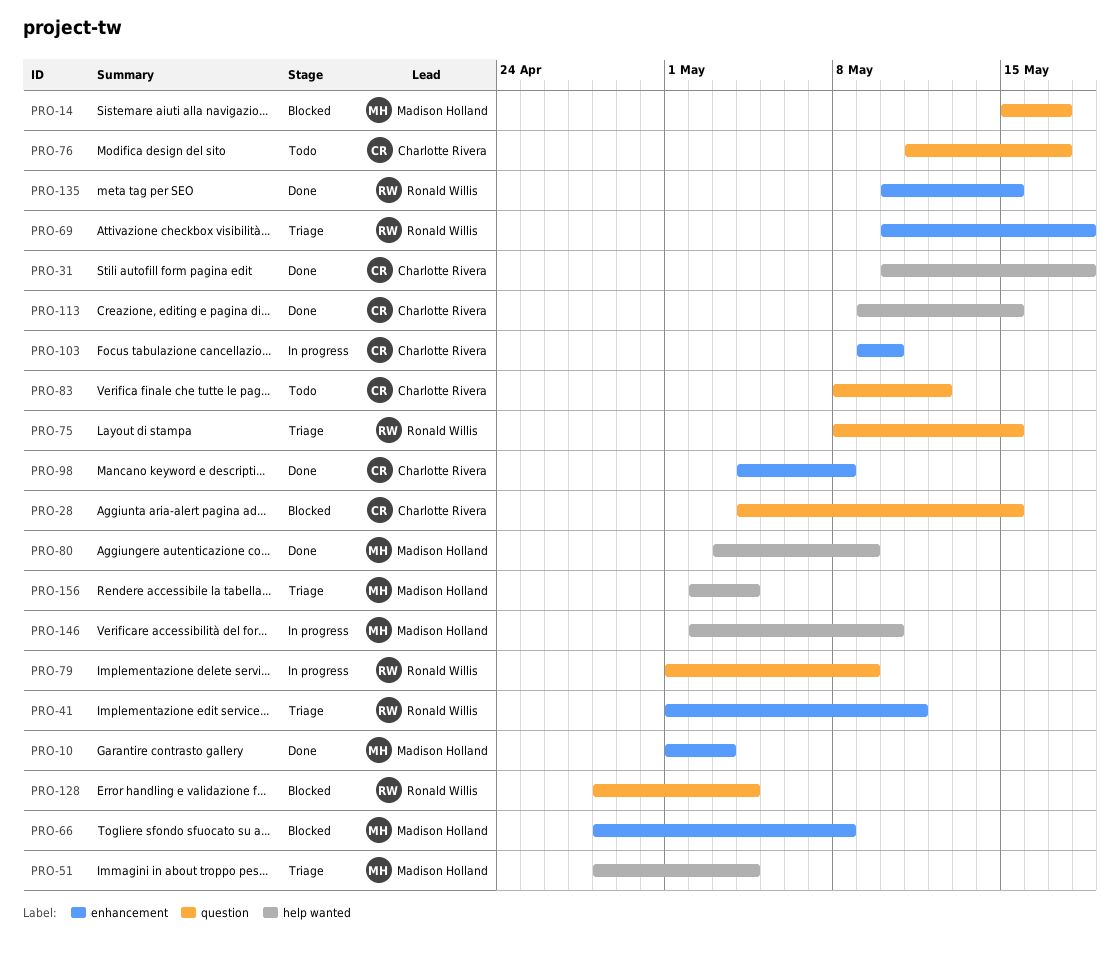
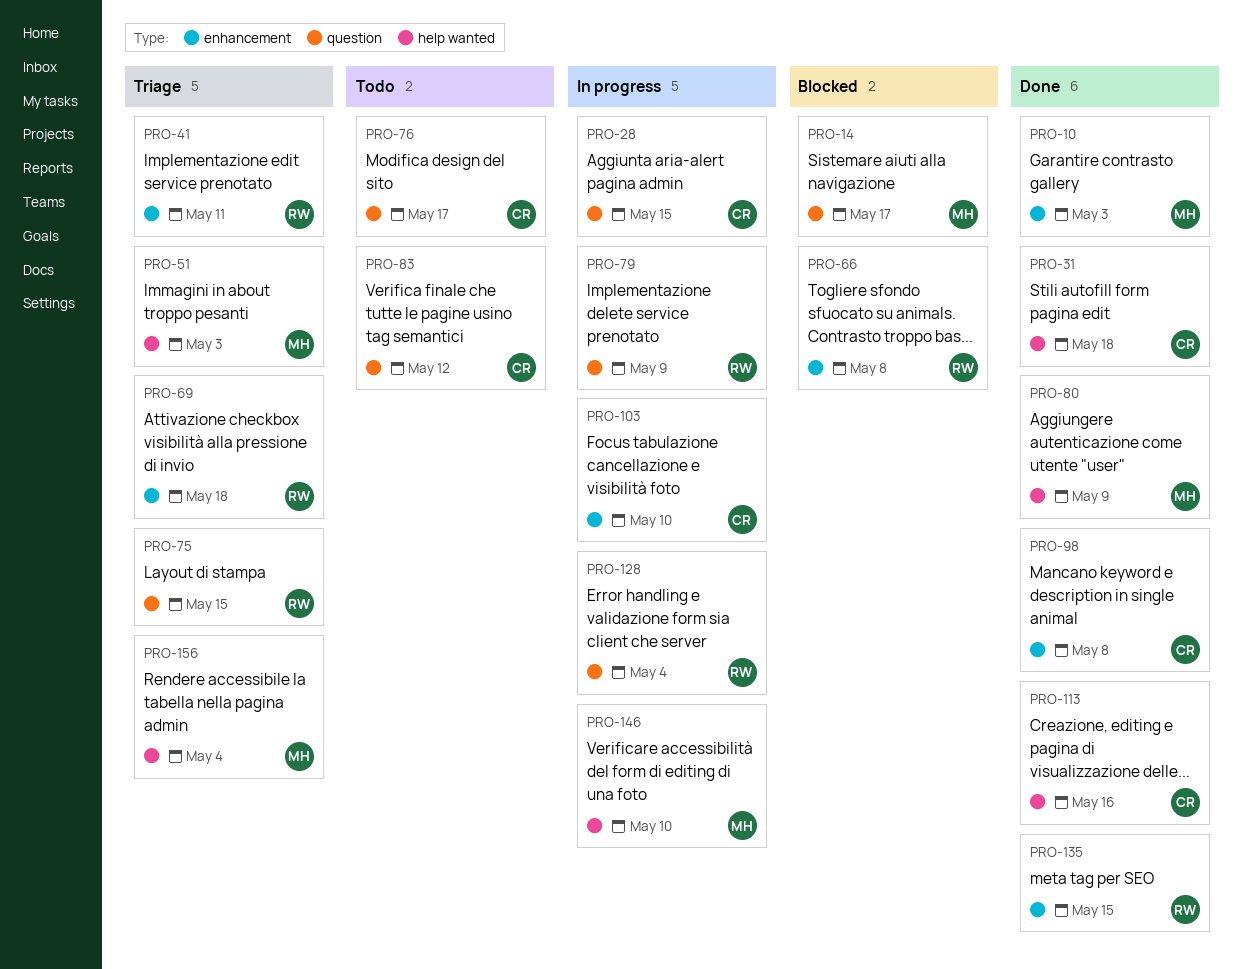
PRO-28, status: Blocked -> In progress
PRO-51, due: May 4 -> May 3
PRO-66, owner: Madison Holland -> Ronald Willis
PRO-113, due: May 15 -> May 16
PRO-128, status: Blocked -> In progress

